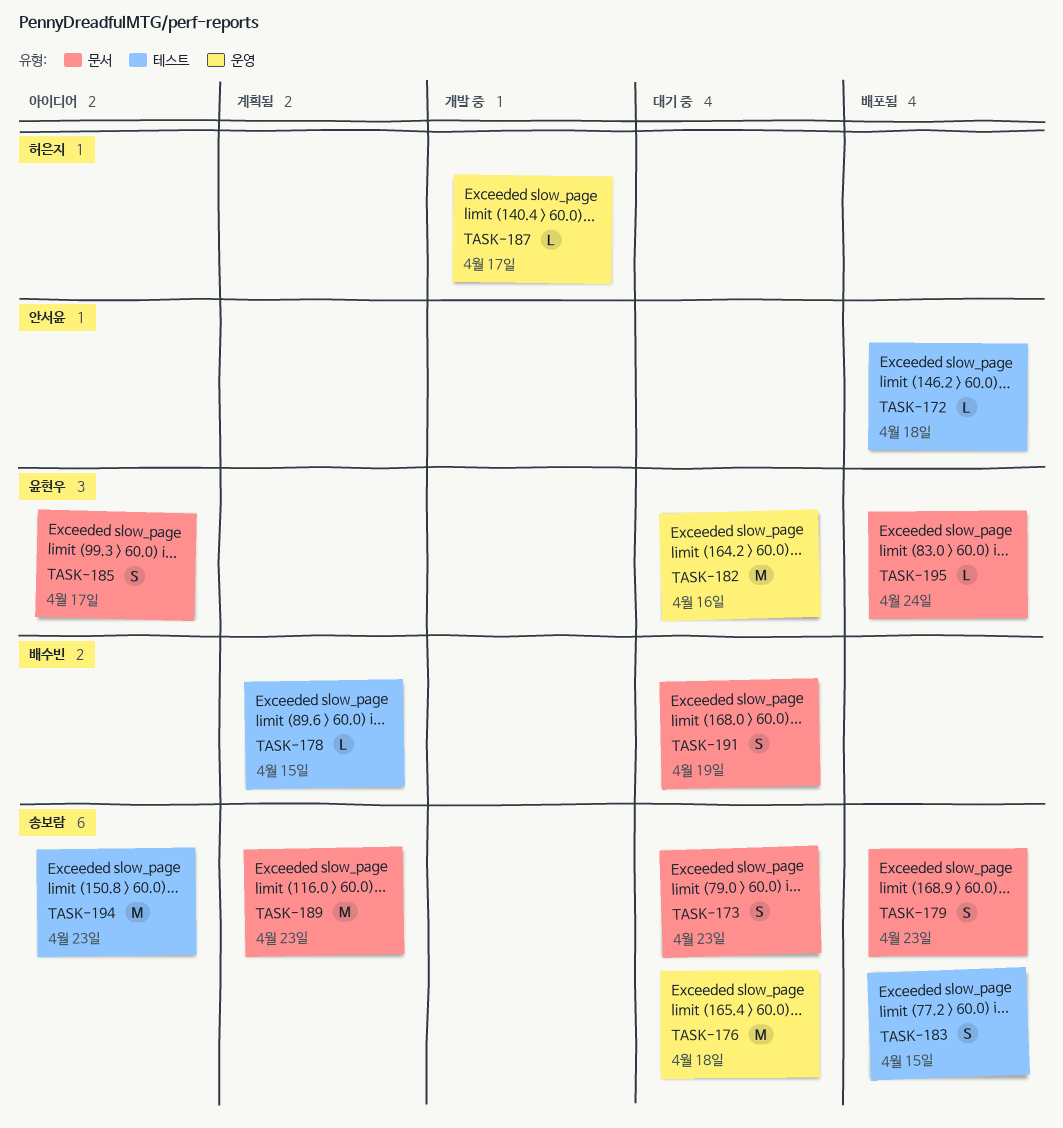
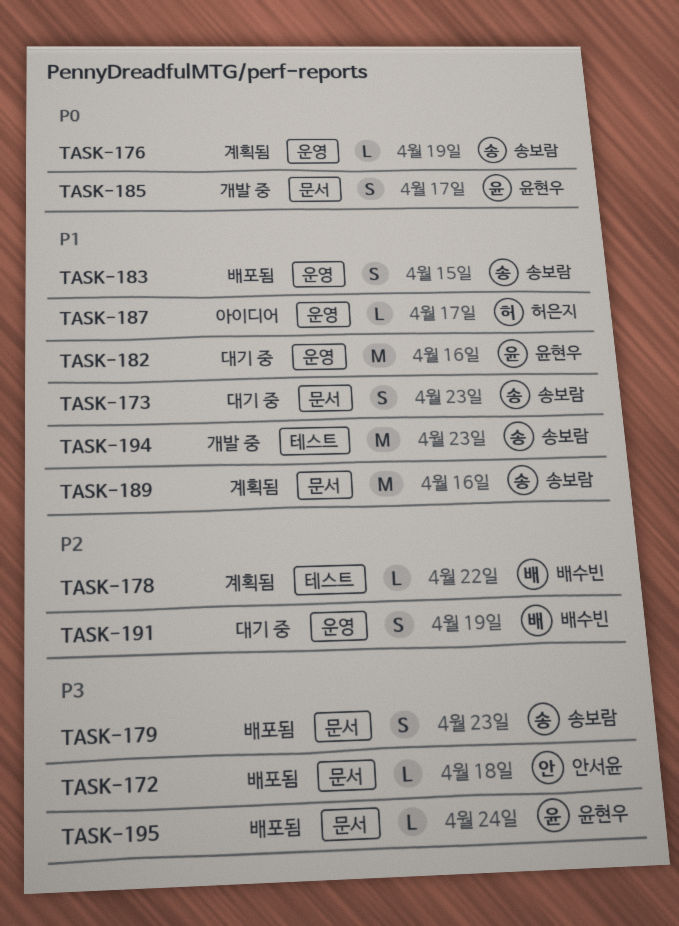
TASK-172, label: 테스트 -> 문서
TASK-176, status: 대기 중 -> 계획됨
TASK-176, estimate: M -> L
TASK-176, due: Apr 18 -> Apr 19
TASK-178, due: Apr 15 -> Apr 22
TASK-183, label: 테스트 -> 운영
TASK-185, status: 아이디어 -> 개발 중
TASK-187, status: 개발 중 -> 아이디어
TASK-189, due: Apr 23 -> Apr 16
TASK-191, label: 문서 -> 운영
TASK-194, status: 아이디어 -> 개발 중

